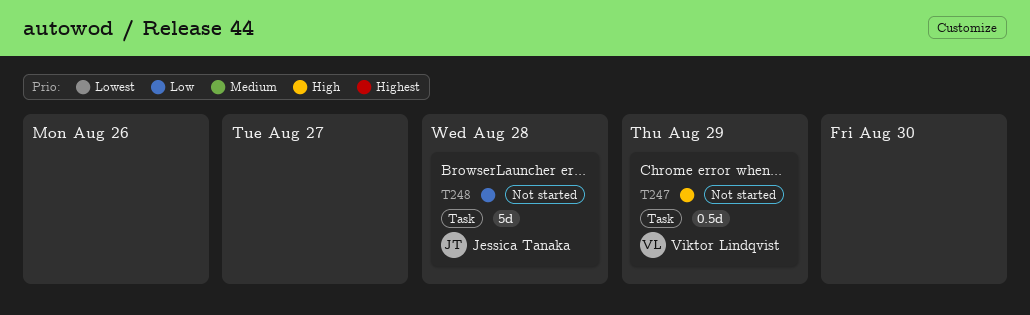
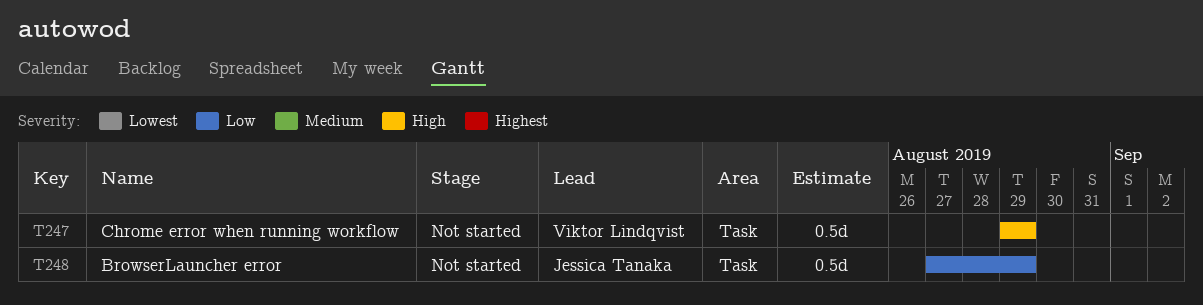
T248, estimate: 5d -> 0.5d
T248, due: Aug 28 -> Aug 29

